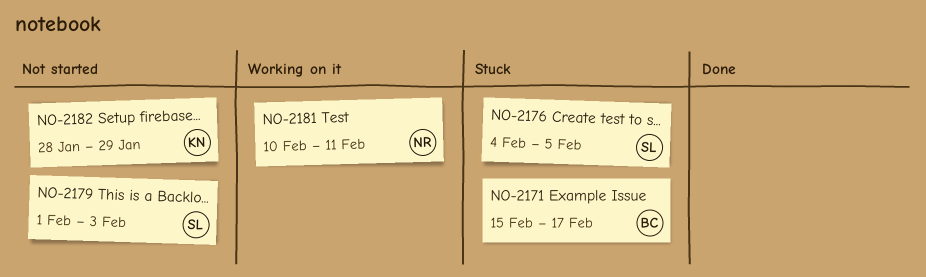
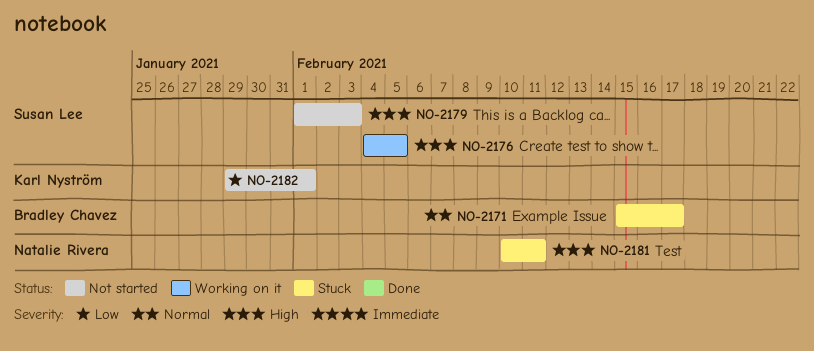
NO-2176, status: Stuck -> Working on it
NO-2181, status: Working on it -> Stuck
NO-2182, start: Jan 28 -> Jan 29
NO-2182, due: Jan 29 -> Feb 1

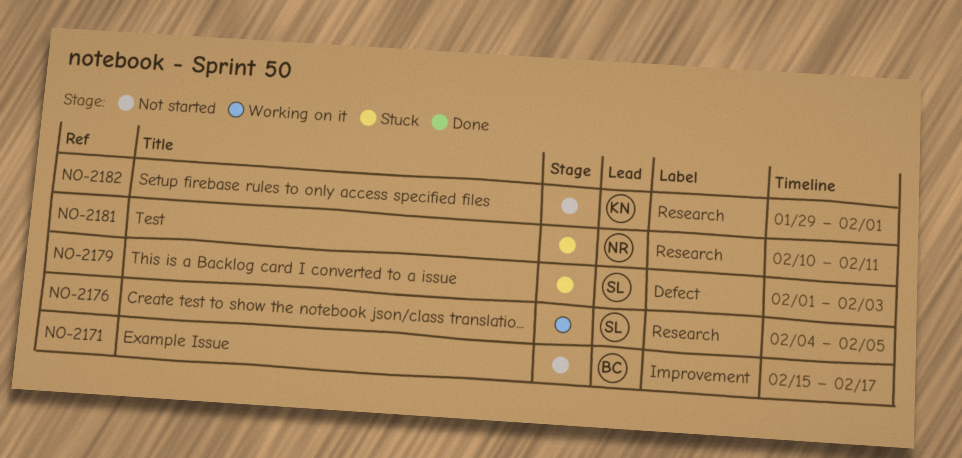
NO-2171, status: Stuck -> Not started
NO-2179, status: Not started -> Stuck

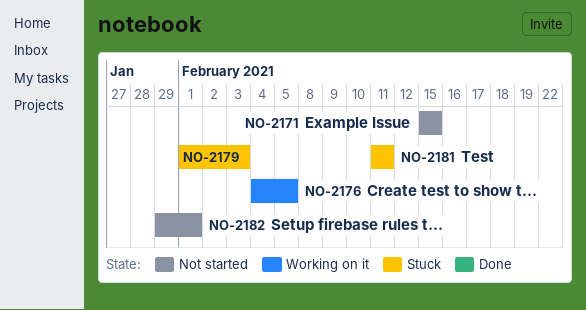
NO-2171, due: Feb 17 -> Feb 15
NO-2181, start: Feb 10 -> Feb 11

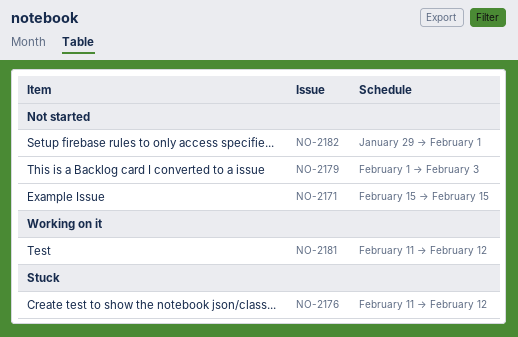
NO-2176, status: Working on it -> Stuck
NO-2176, start: Feb 4 -> Feb 11
NO-2176, due: Feb 5 -> Feb 12
NO-2179, status: Stuck -> Not started
NO-2181, status: Stuck -> Working on it
NO-2181, due: Feb 11 -> Feb 12

